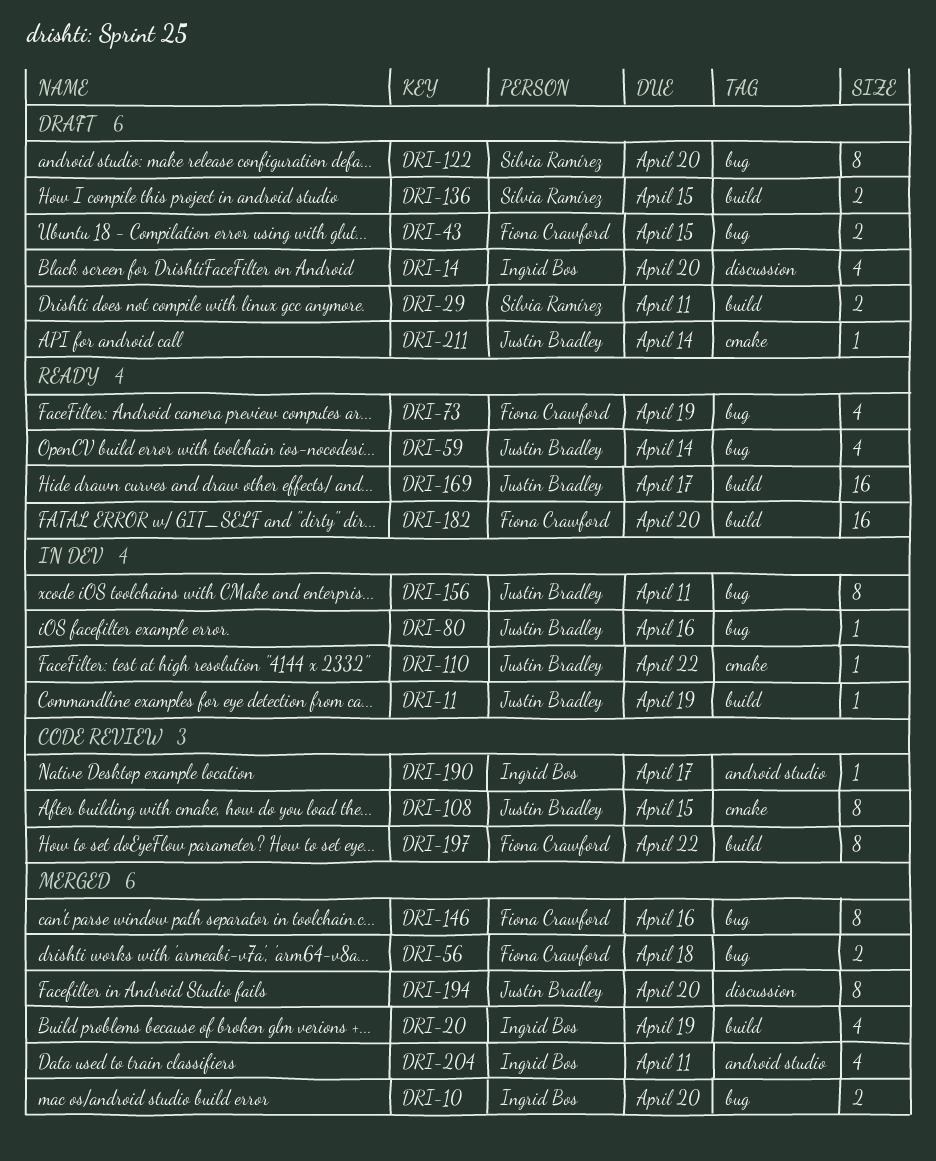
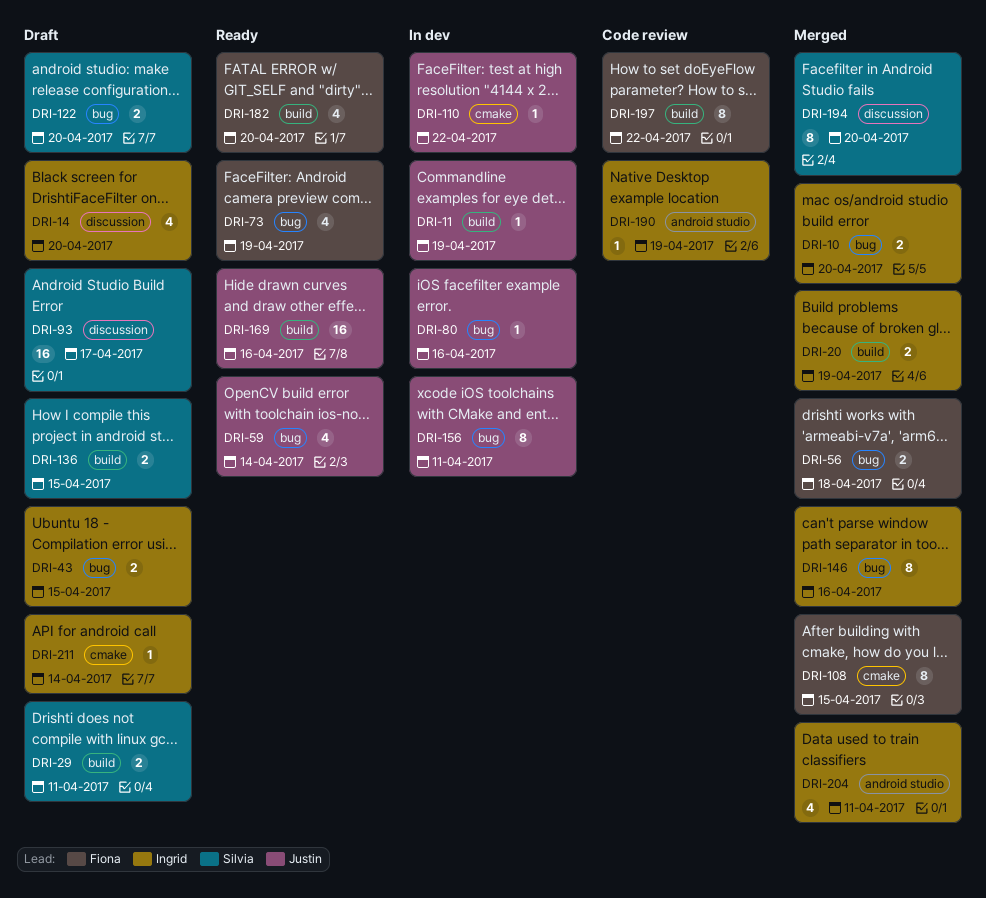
DRI-20, estimate: 4 -> 2
DRI-43, owner: Fiona Crawford -> Ingrid Bos
DRI-93: none -> present
DRI-108, status: Code review -> Merged
DRI-108, owner: Justin Bradley -> Fiona Crawford
DRI-122, estimate: 8 -> 2
DRI-146, owner: Fiona Crawford -> Ingrid Bos
DRI-169, due: Apr 17 -> Apr 16
DRI-182, estimate: 16 -> 4
DRI-190, due: Apr 17 -> Apr 19
DRI-194, owner: Justin Bradley -> Silvia Ramírez
DRI-211, owner: Justin Bradley -> Ingrid Bos

